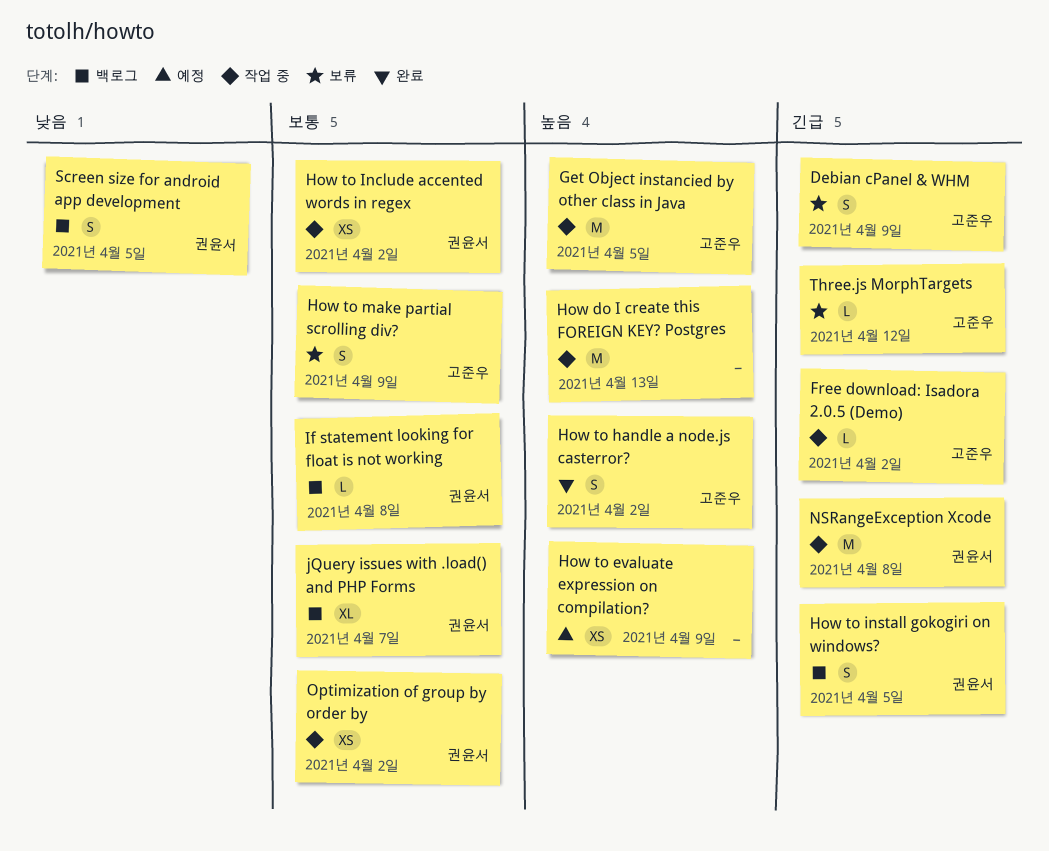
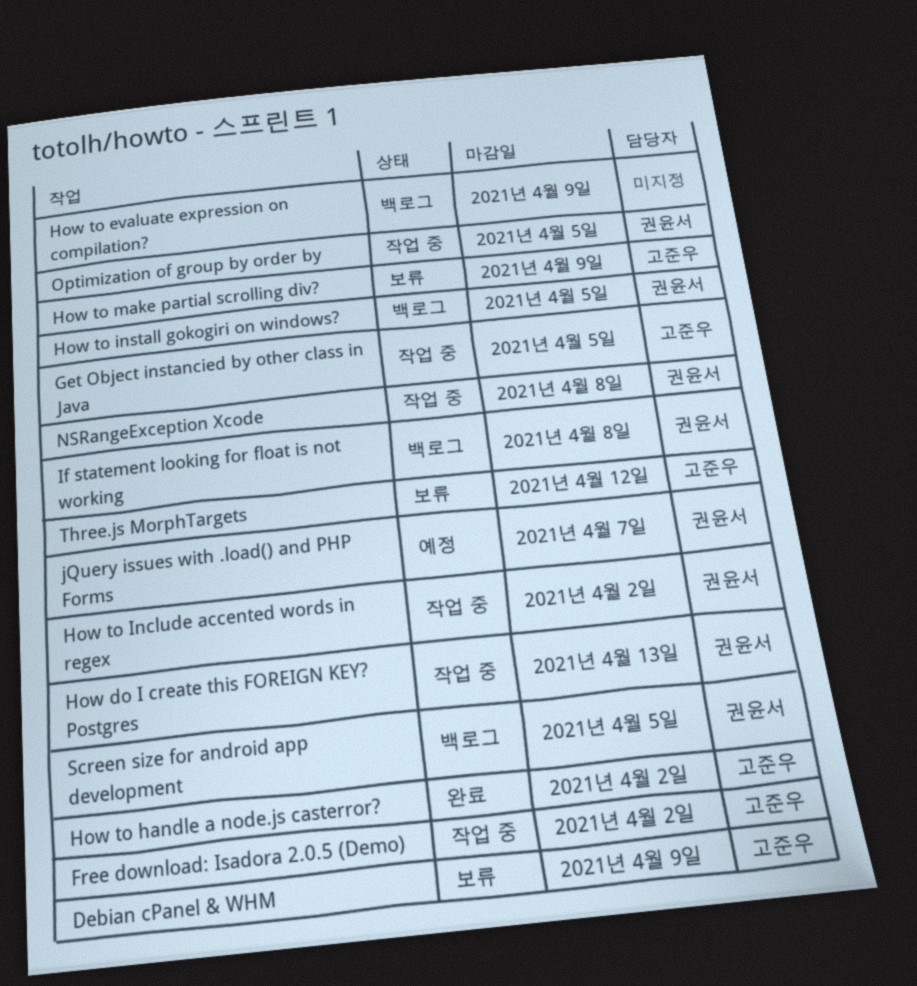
How do I create this FOREIGN KEY? Postgres, owner: none -> 권윤서
How to evaluate expression on compilation?, status: 예정 -> 백로그
jQuery issues with .load() and PHP Forms, status: 백로그 -> 예정
Optimization of group by order by, due: Apr 2 -> Apr 5

